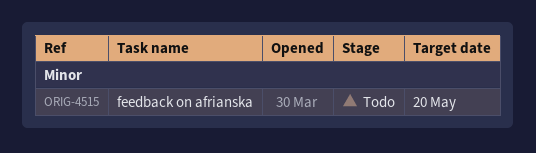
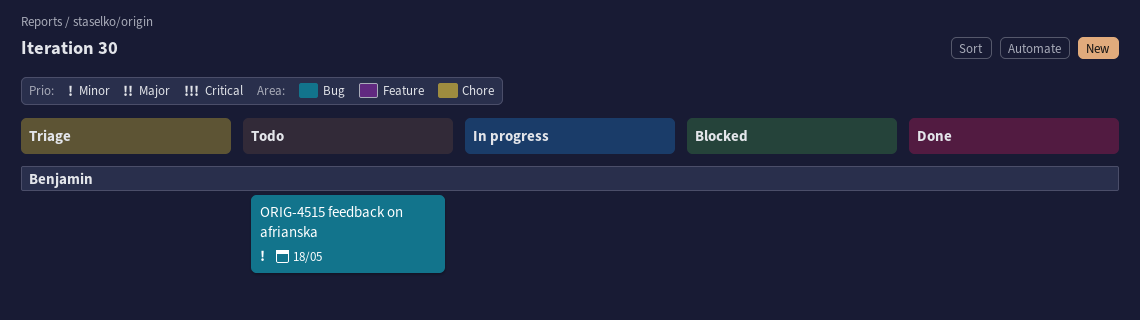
ORIG-4515, due: May 20 -> May 18

